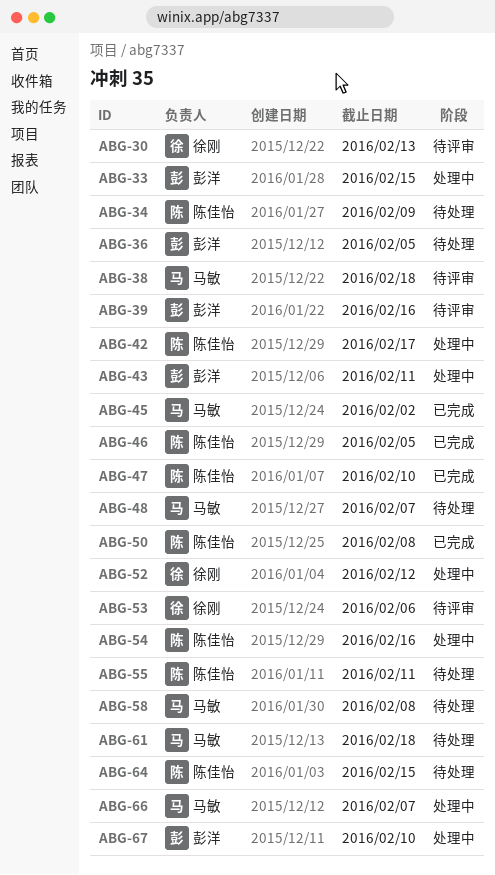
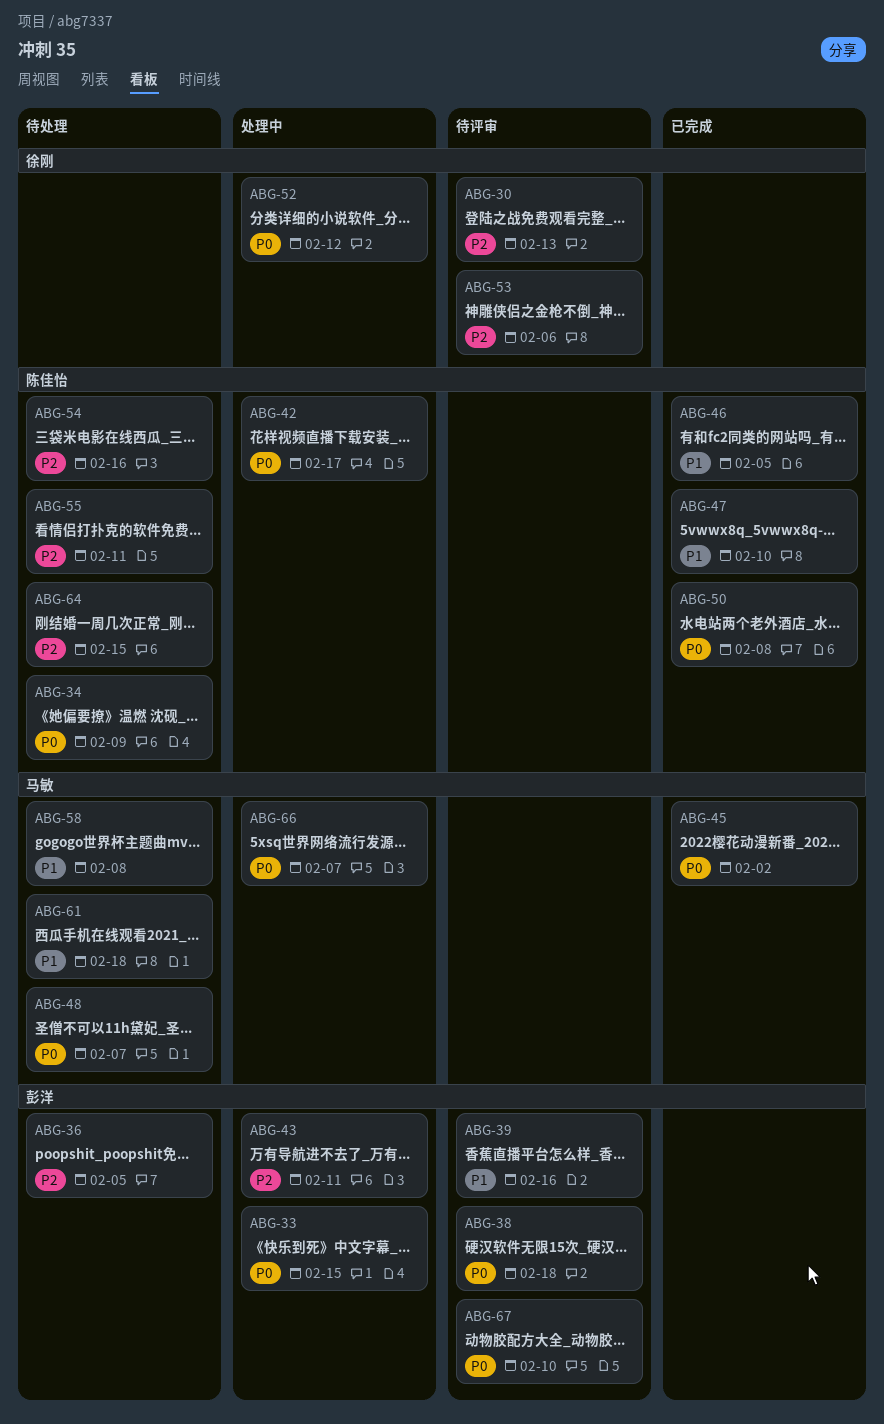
ABG-38, owner: 马敏 -> 彭洋
ABG-54, status: 处理中 -> 待处理
ABG-67, status: 处理中 -> 待评审

